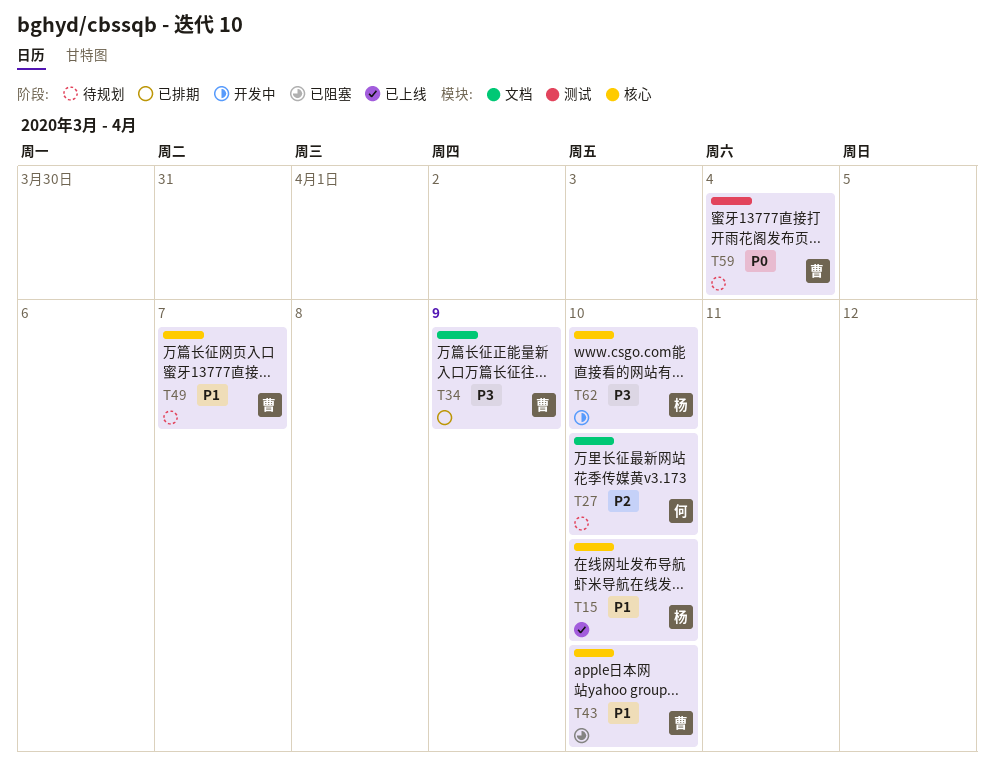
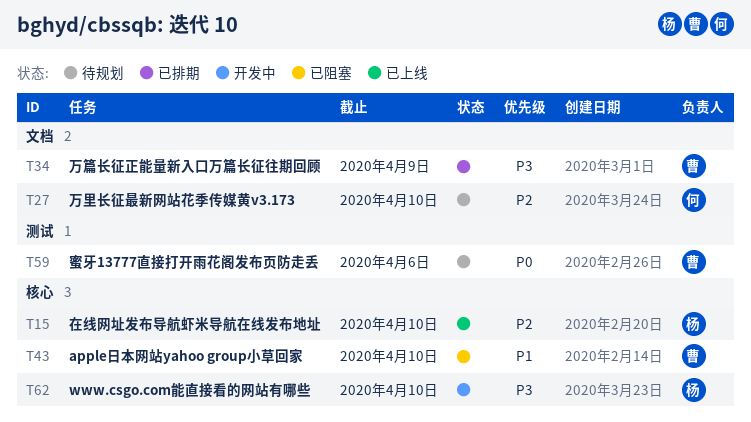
T15, priority: P1 -> P2
T49: present -> none
T59, due: Apr 4 -> Apr 6

